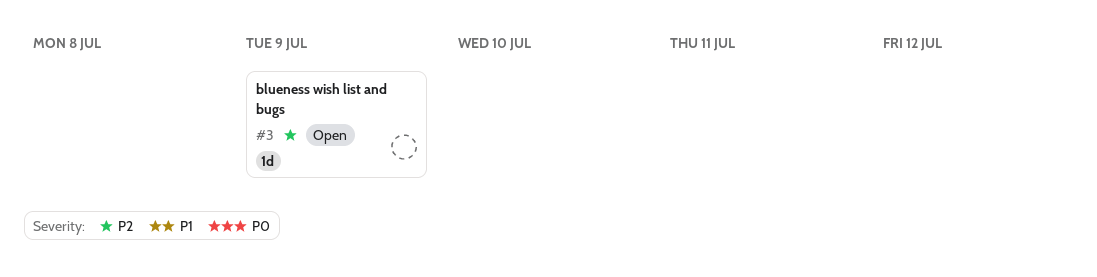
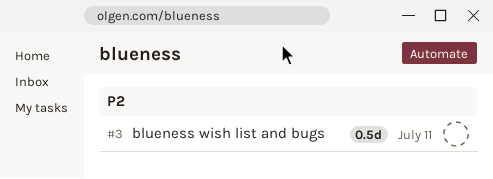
#3, estimate: 1d -> 0.5d
#3, due: Jul 9 -> Jul 11

